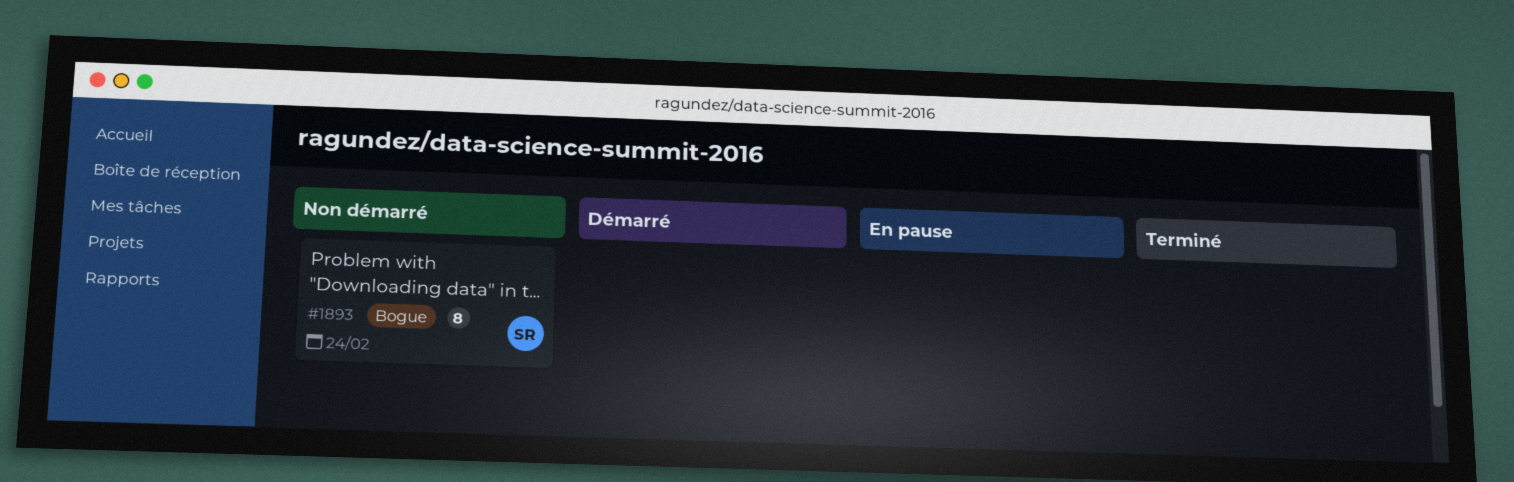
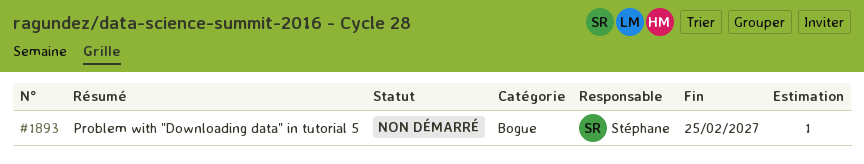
#1893, estimate: 8 -> 1
#1893, due: Feb 24 -> Feb 25

